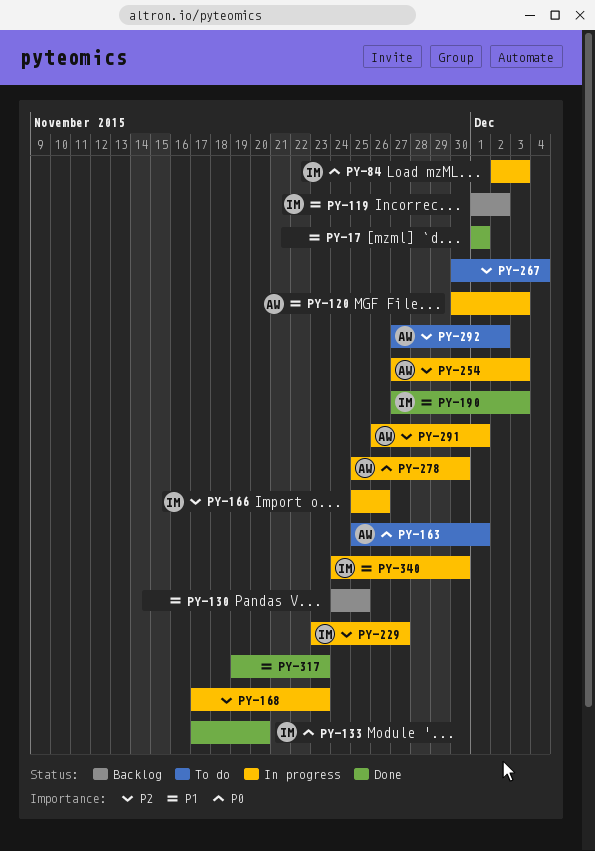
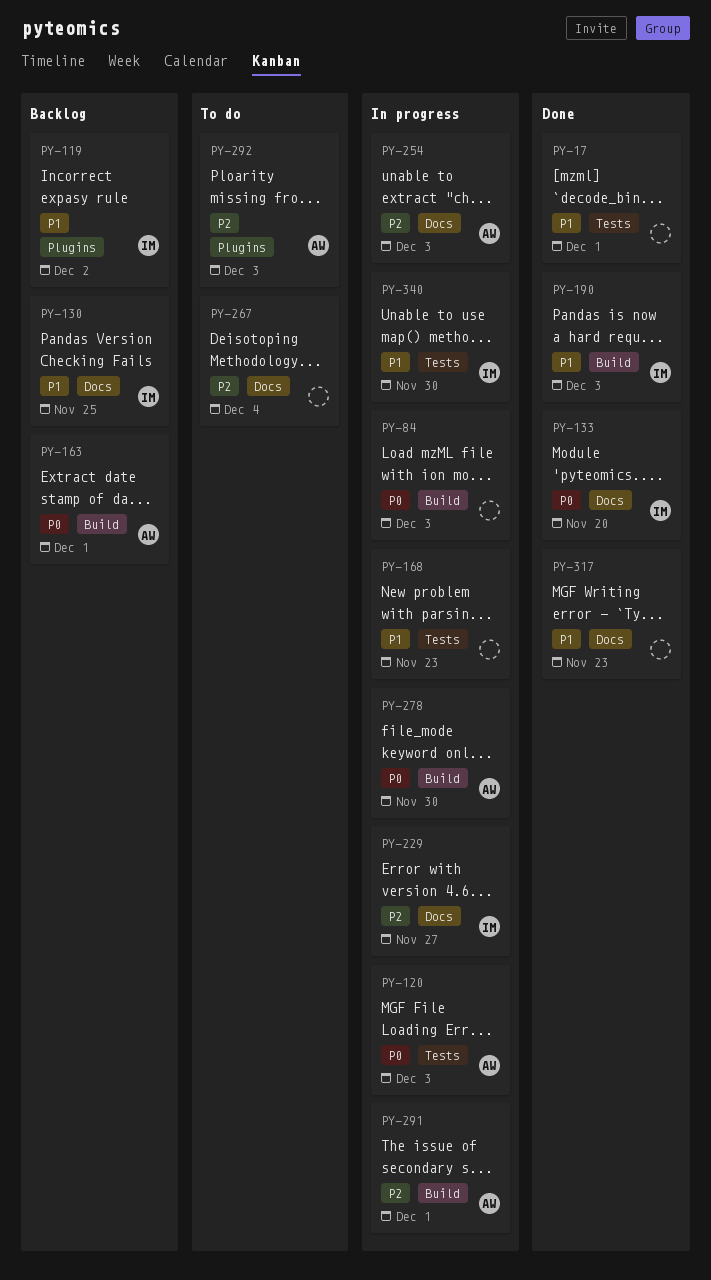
PY-84, owner: IM -> none
PY-120, priority: P1 -> P0
PY-130, owner: none -> IM
PY-163, status: To do -> Backlog
PY-166: present -> none
PY-168, priority: P2 -> P1
PY-292, due: Dec 2 -> Dec 3

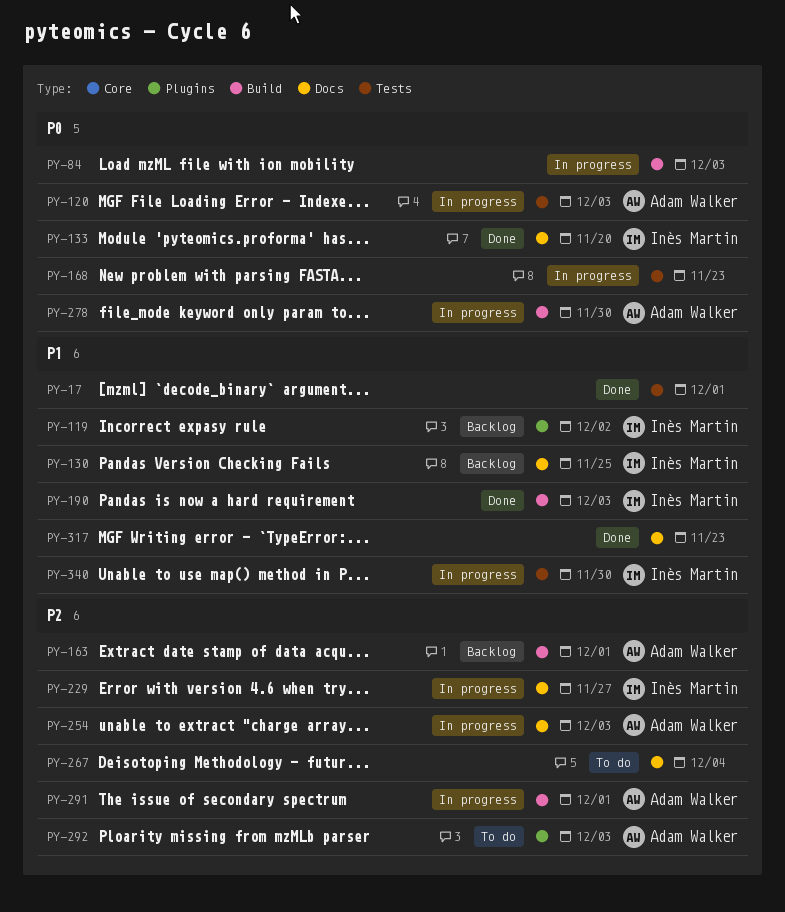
PY-163, priority: P0 -> P2
PY-168, priority: P1 -> P0

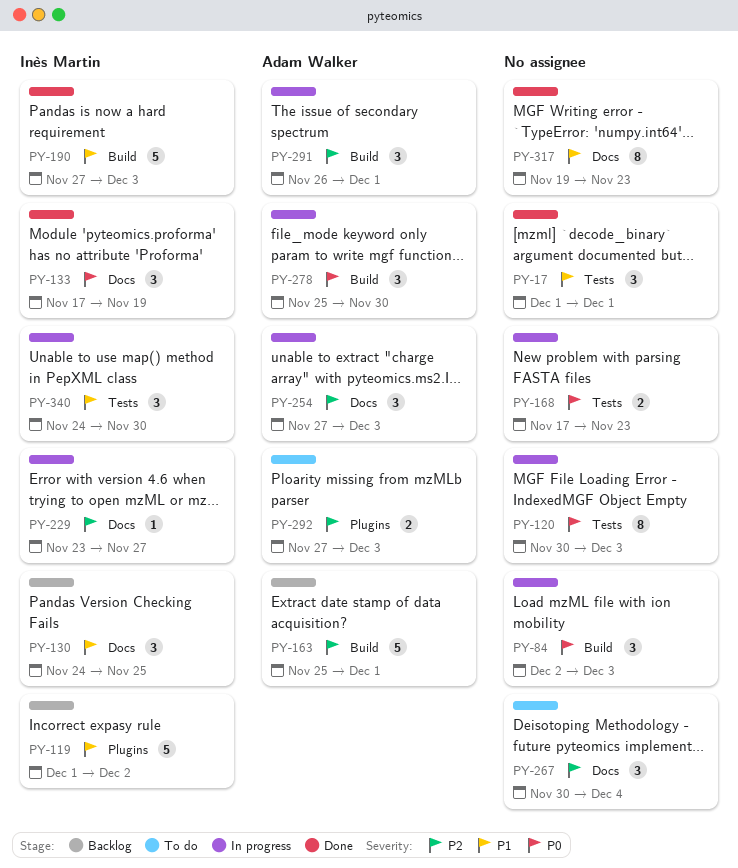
PY-120, owner: Adam Walker -> none
PY-133, due: Nov 20 -> Nov 19

